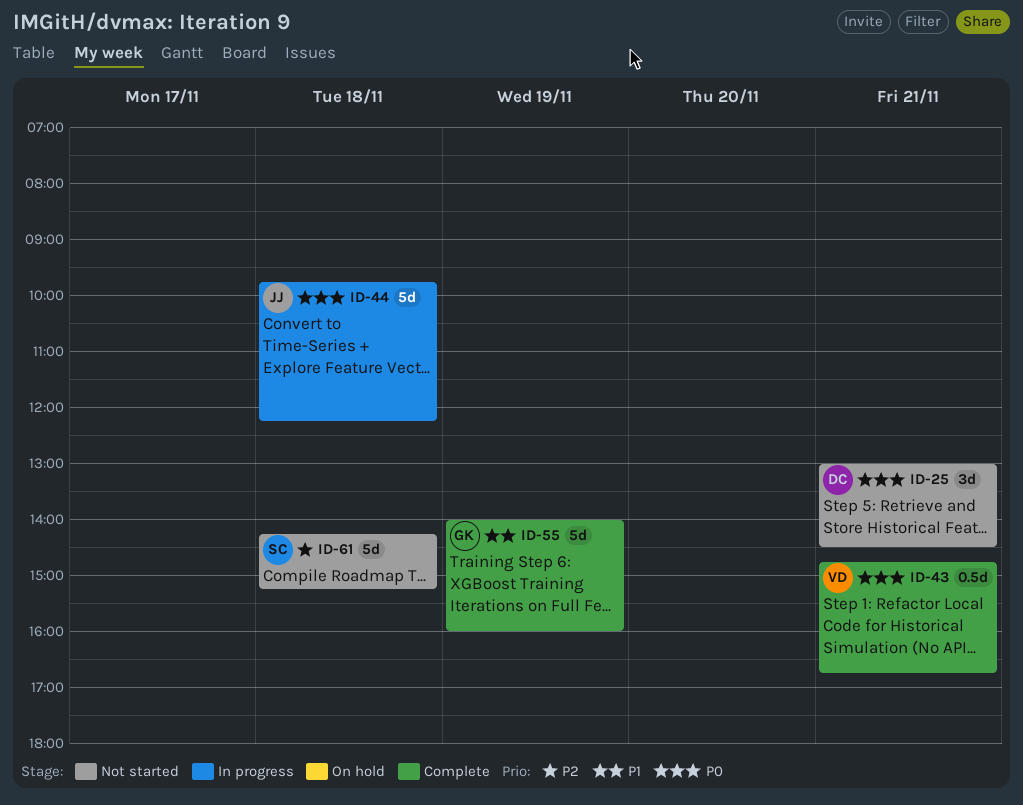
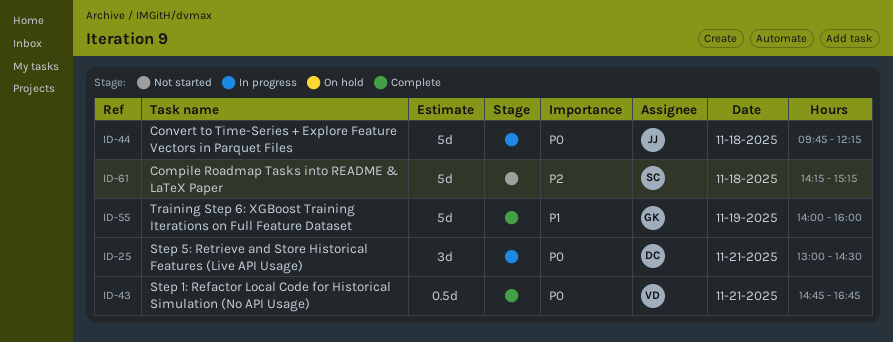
ID-25, status: Not started -> In progress

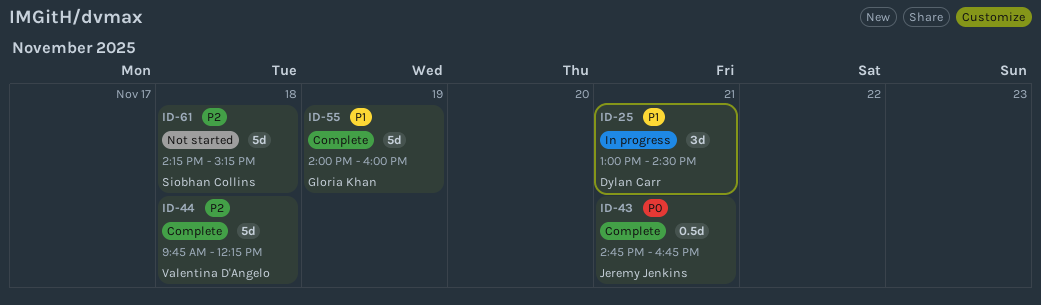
ID-25, priority: P0 -> P1
ID-43, owner: Valentina D'Angelo -> Jeremy Jenkins
ID-44, status: In progress -> Complete
ID-44, owner: Jeremy Jenkins -> Valentina D'Angelo
ID-44, priority: P0 -> P2

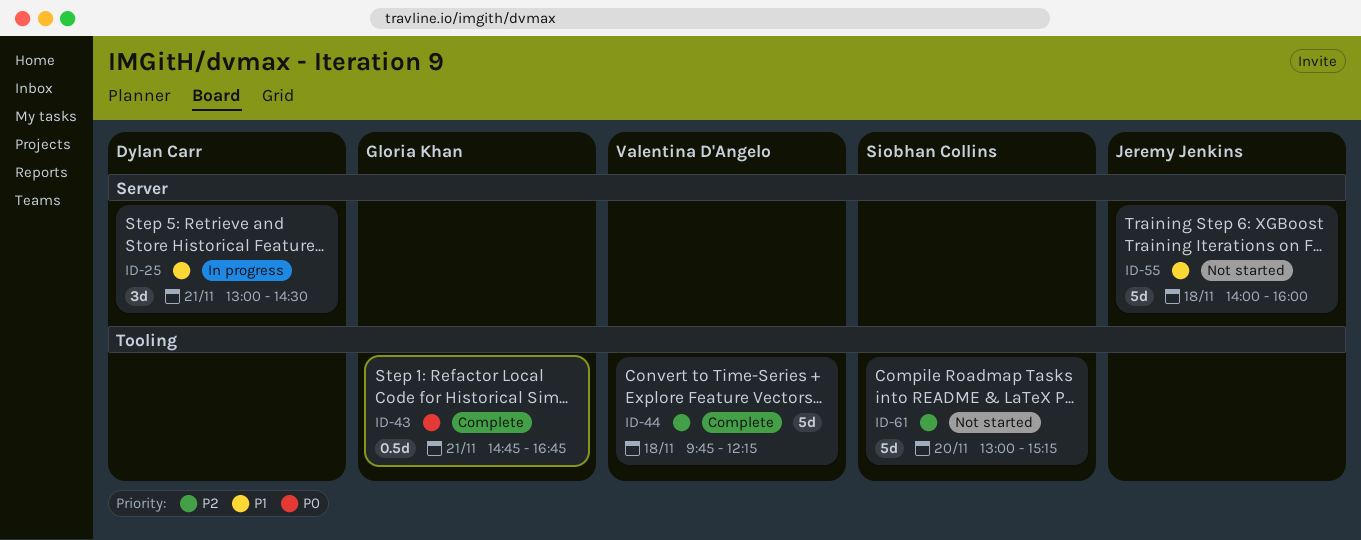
ID-43, owner: Jeremy Jenkins -> Gloria Khan
ID-55, status: Complete -> Not started
ID-55, owner: Gloria Khan -> Jeremy Jenkins
ID-55, day: Nov 19 -> Nov 18
ID-61, day: Nov 18 -> Nov 20
ID-61, begins: 14:15 -> 13:00

